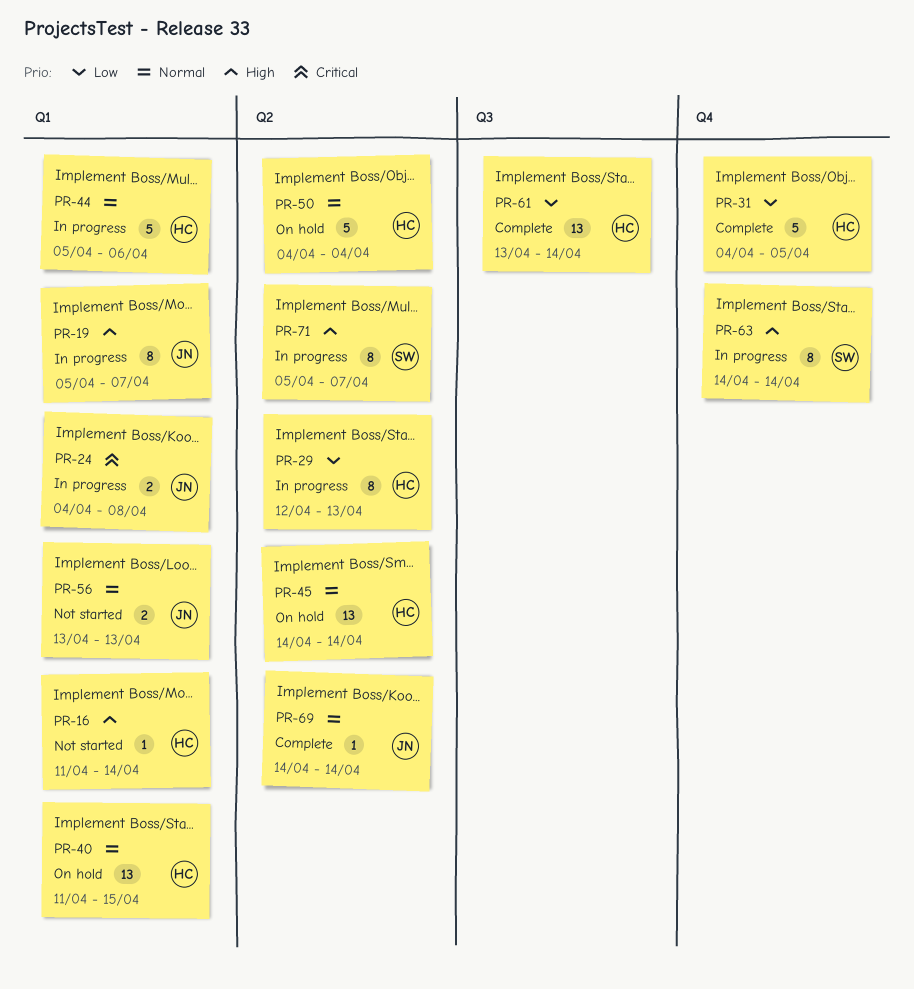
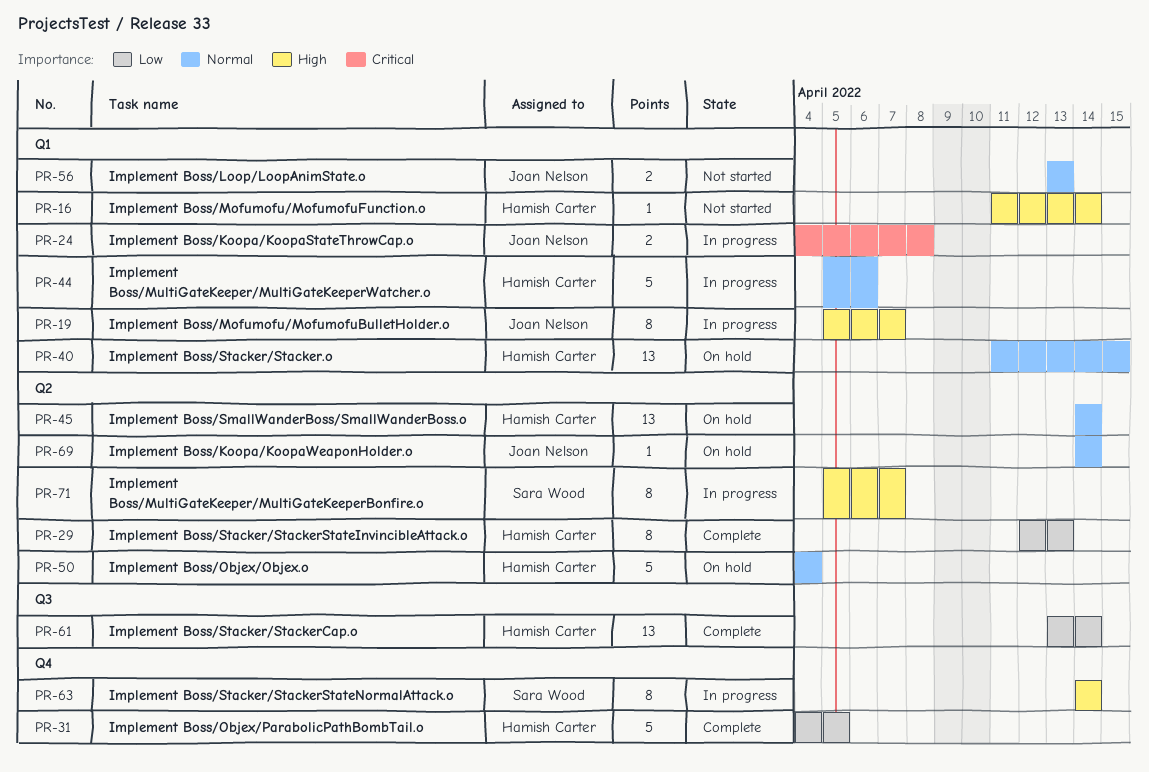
PR-29, status: In progress -> Complete
PR-69, status: Complete -> On hold

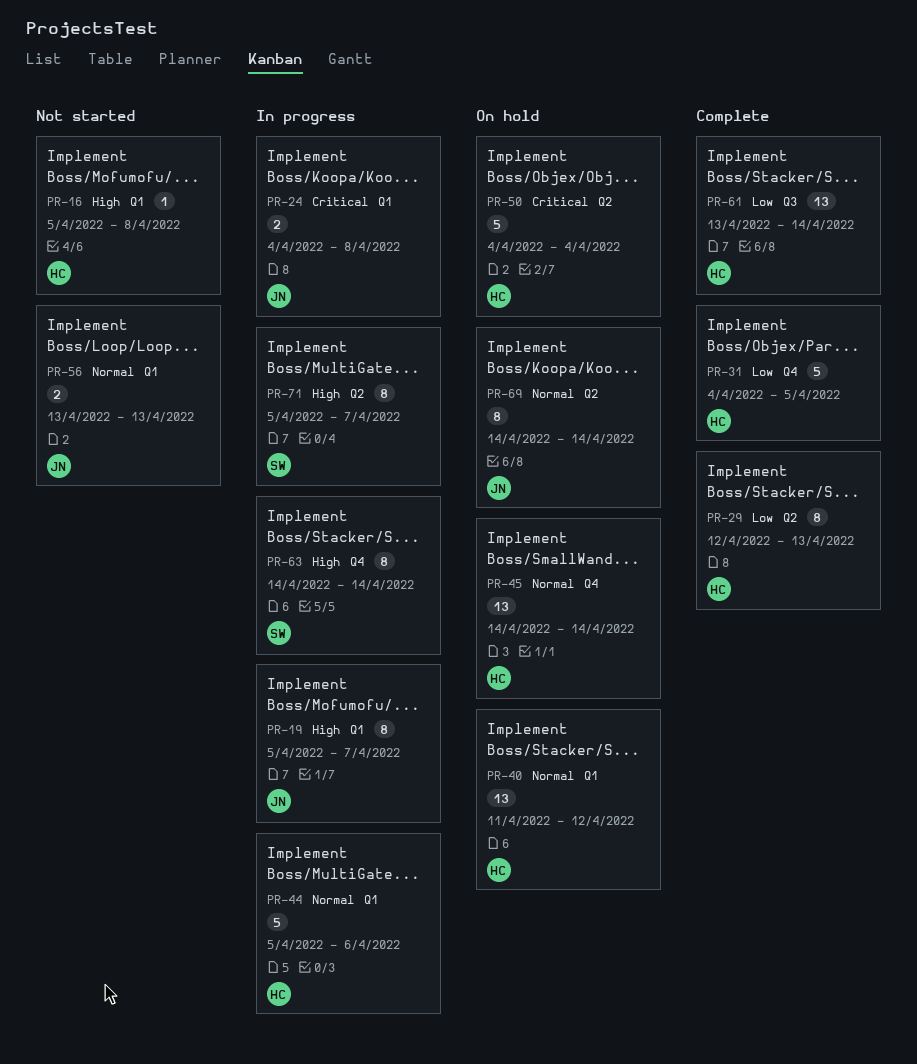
PR-16, start: Apr 11 -> Apr 5
PR-16, due: Apr 14 -> Apr 8
PR-40, due: Apr 15 -> Apr 12
PR-45, label: Q2 -> Q4
PR-50, priority: Normal -> Critical
PR-69, estimate: 1 -> 8

